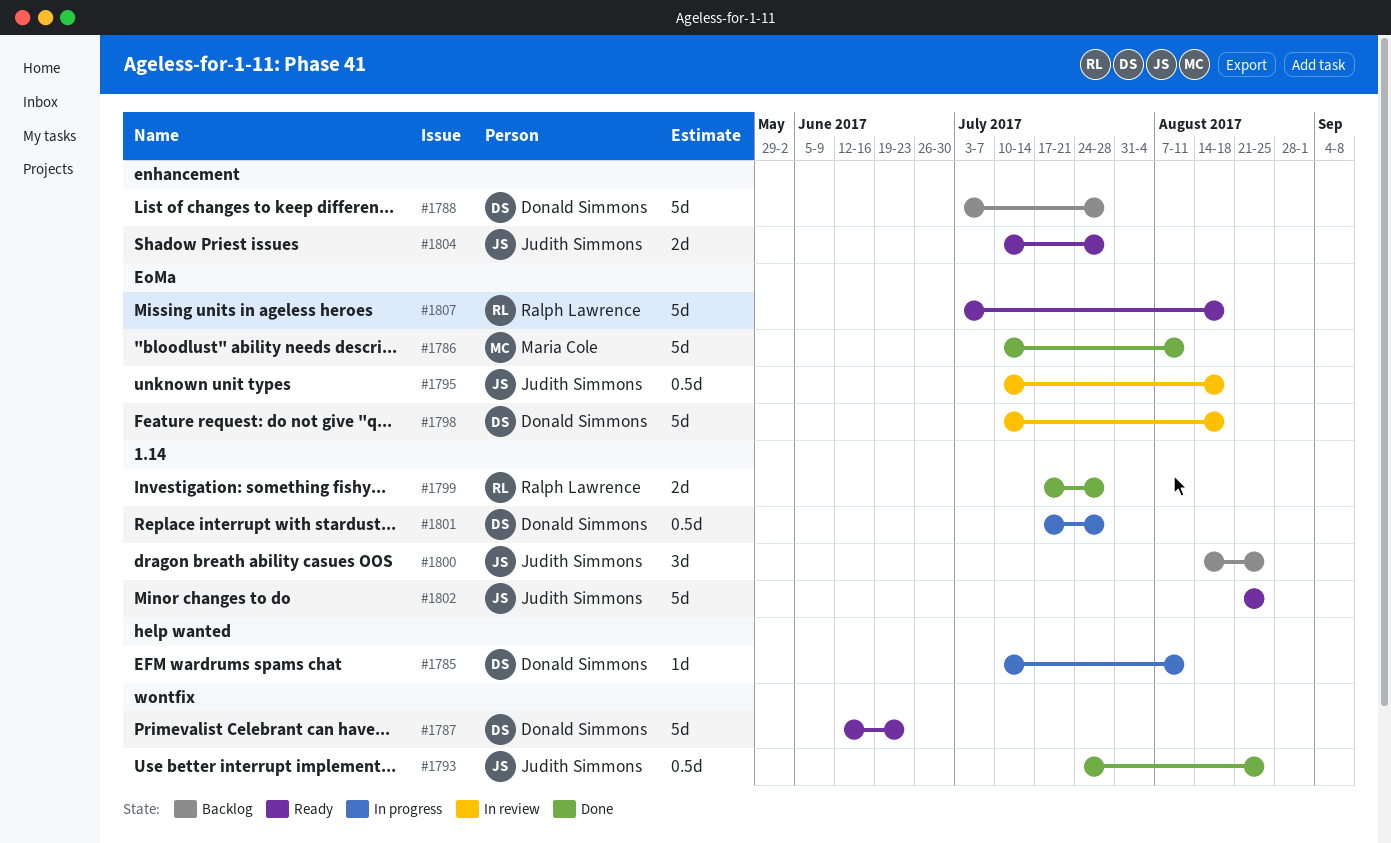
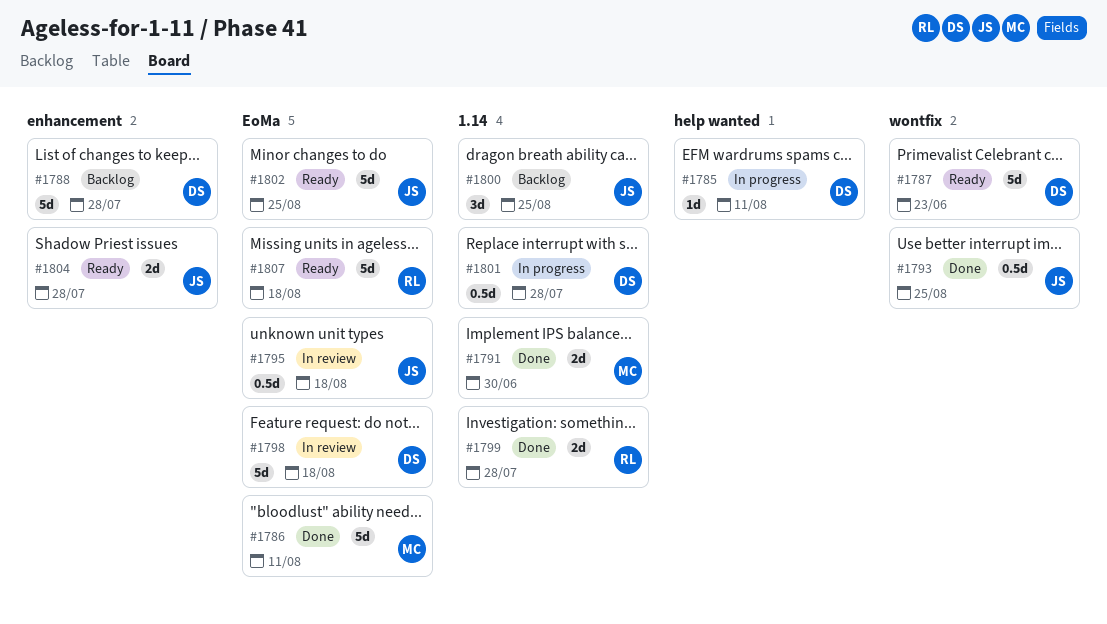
#1791: none -> present
#1802, label: 1.14 -> EoMa

